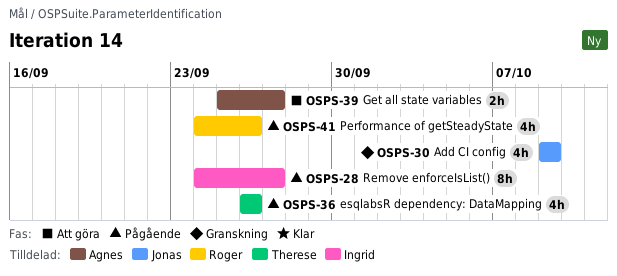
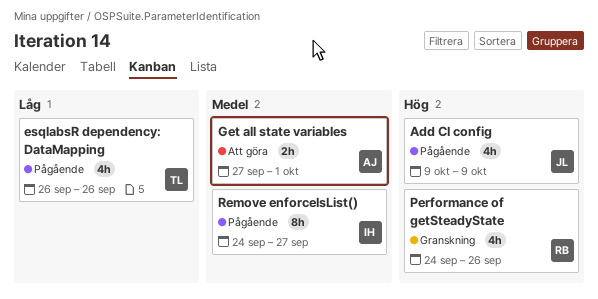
Add CI config, status: Granskning -> Pågående
Get all state variables, start: Sep 25 -> Sep 27
Get all state variables, due: Sep 27 -> Oct 1
Performance of getSteadyState, status: Pågående -> Granskning

